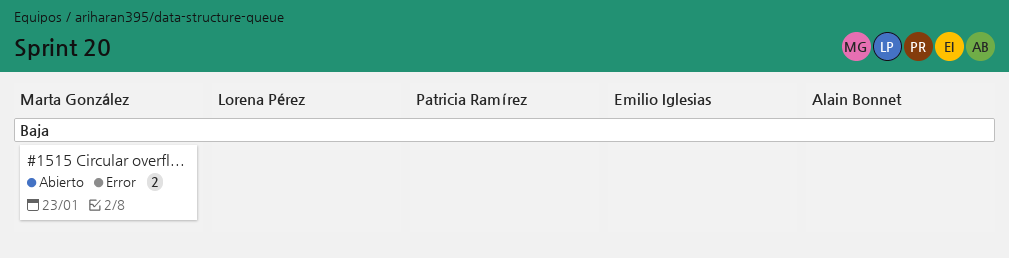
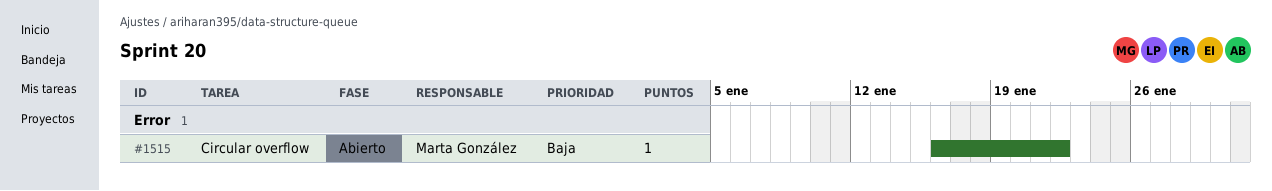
#1515, estimate: 2 -> 1
#1515, due: Jan 23 -> Jan 22

